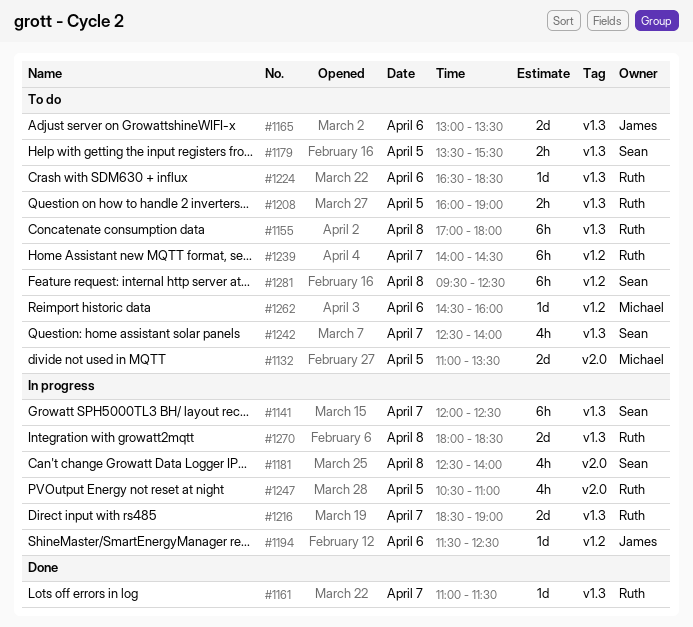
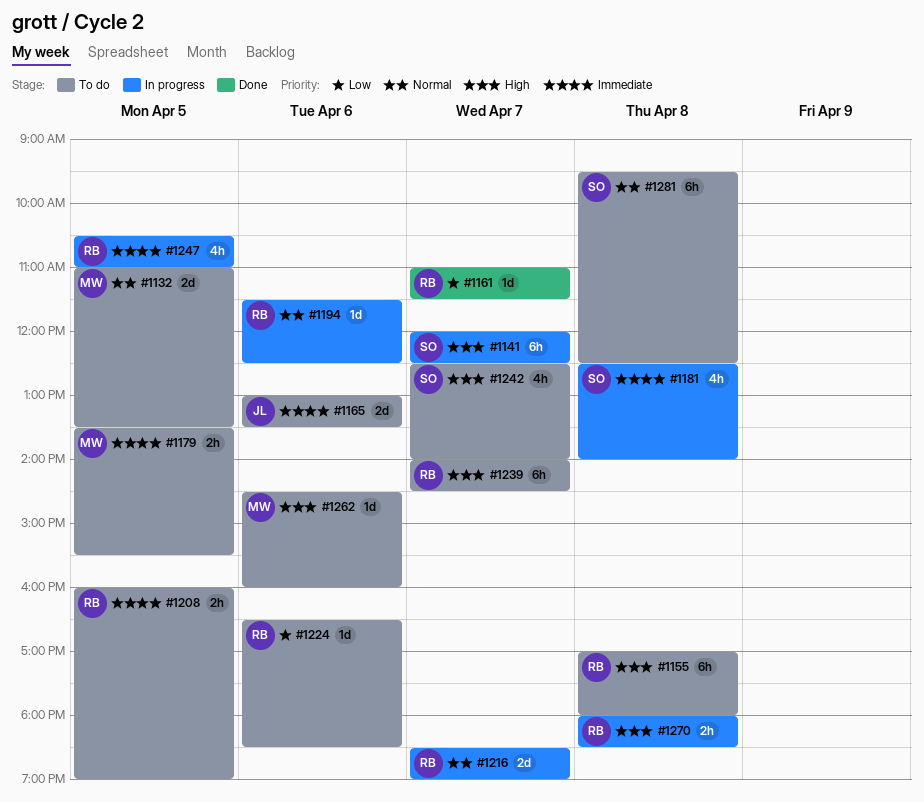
#1179, owner: Sean -> Michael
#1194, owner: James -> Ruth
#1270, estimate: 2d -> 2h

